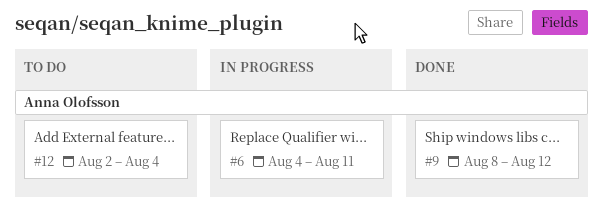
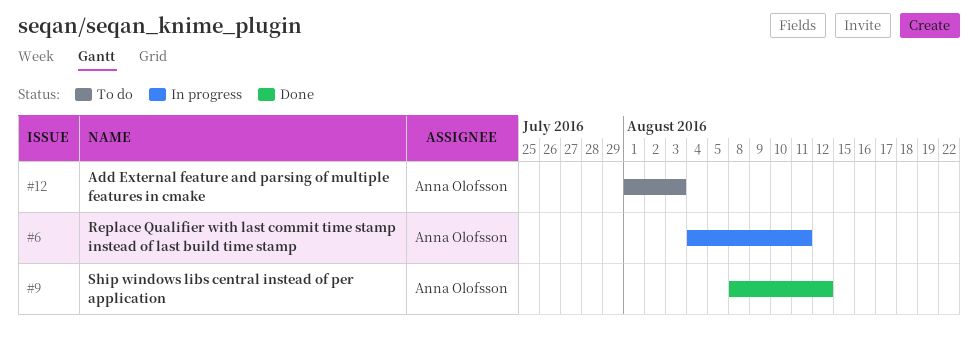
#12, start: Aug 2 -> Aug 1
#12, due: Aug 4 -> Aug 3

